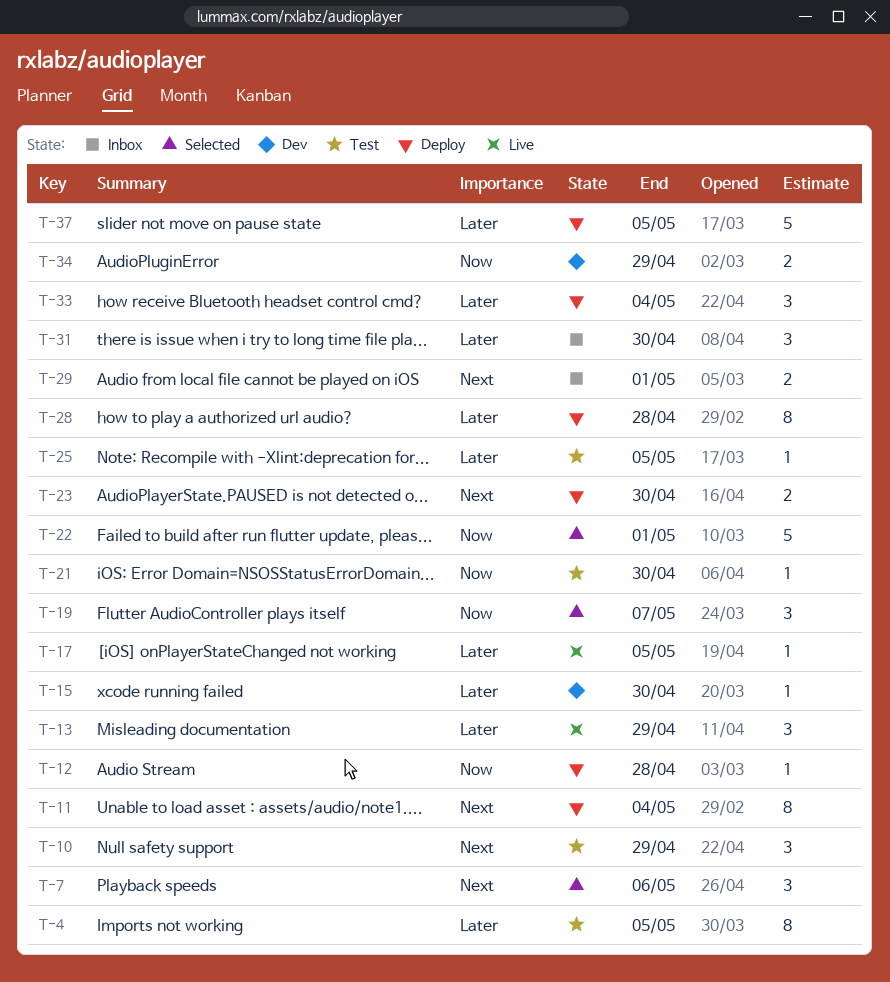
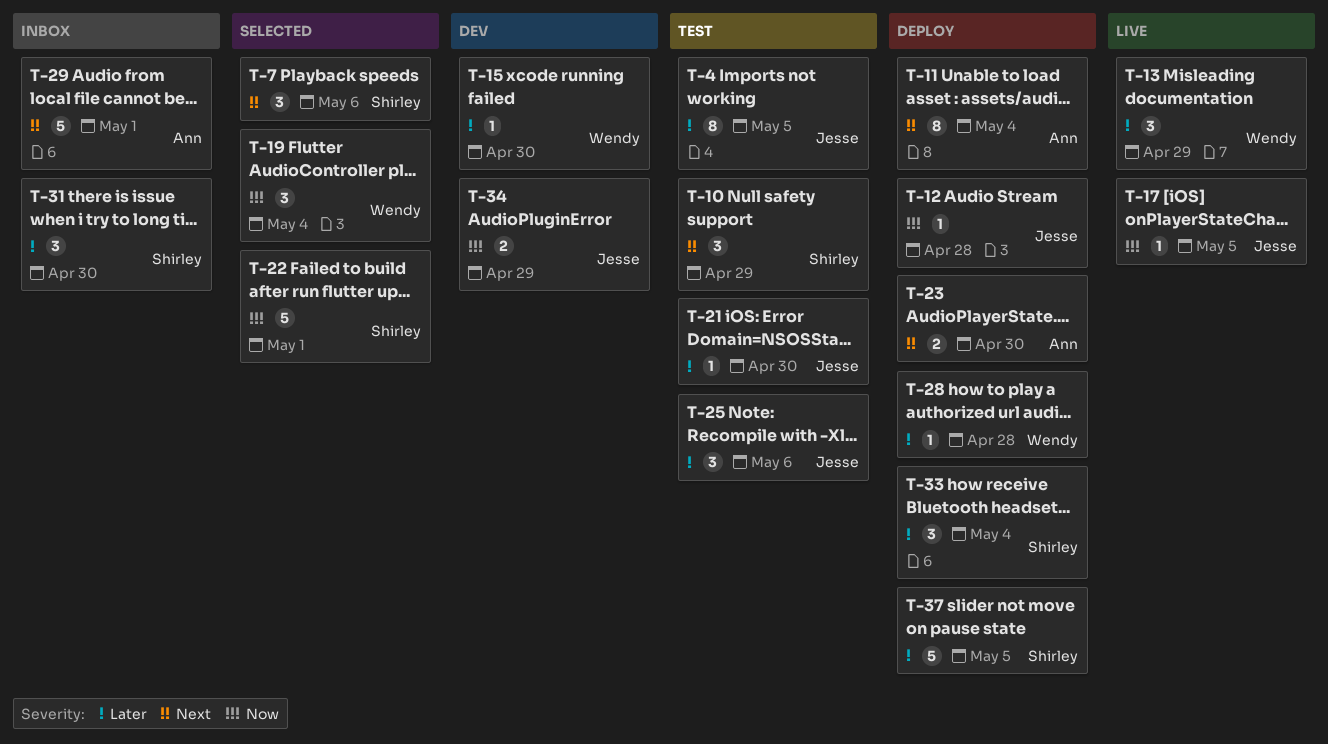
T-17, priority: Later -> Now
T-19, due: May 7 -> May 4
T-21, priority: Now -> Later
T-25, estimate: 1 -> 3
T-25, due: May 5 -> May 6
T-28, estimate: 8 -> 1
T-29, estimate: 2 -> 5

